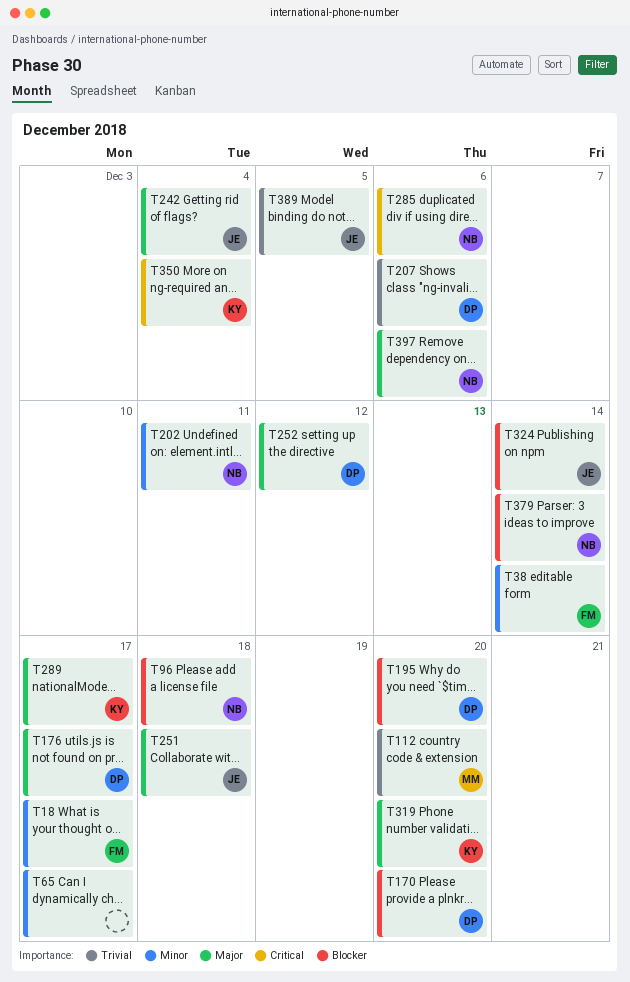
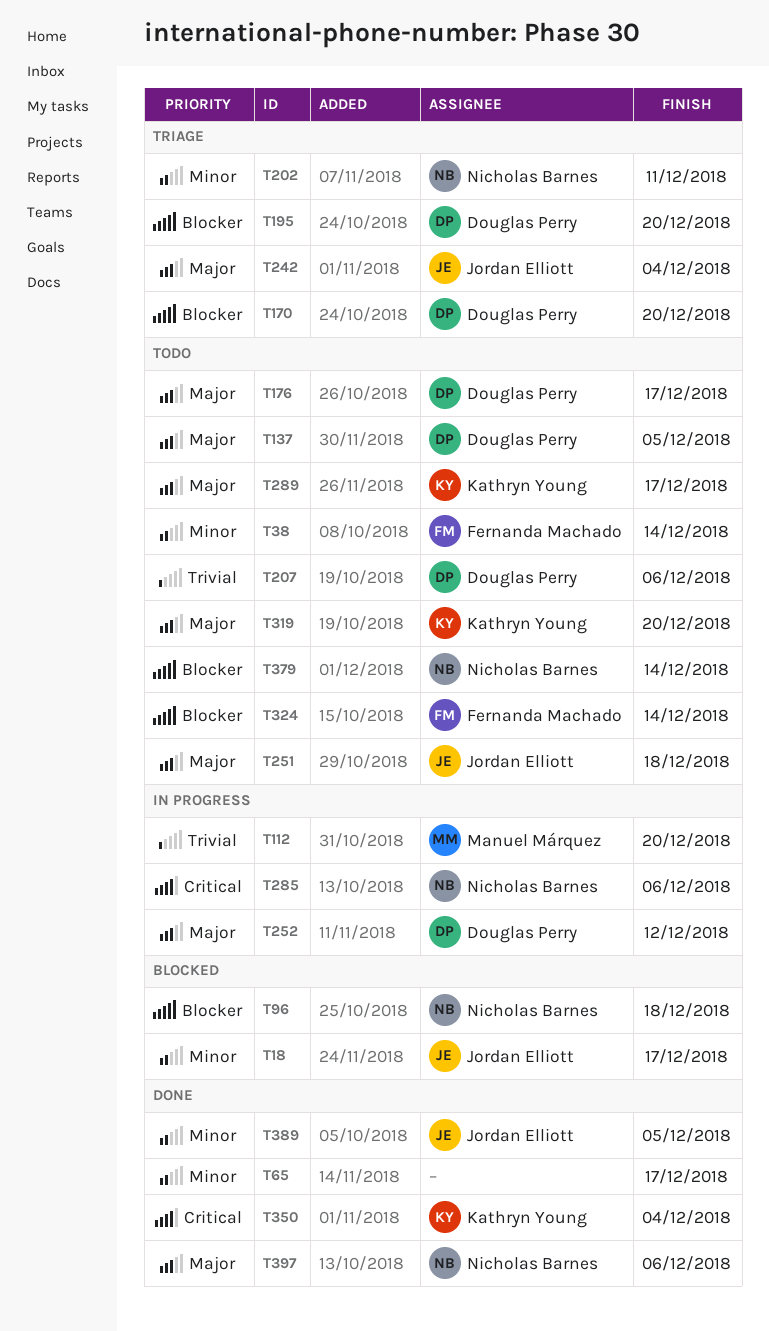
T18, owner: Fernanda Machado -> Jordan Elliott
T137: none -> present
T324, owner: Jordan Elliott -> Fernanda Machado
T389, priority: Trivial -> Minor

